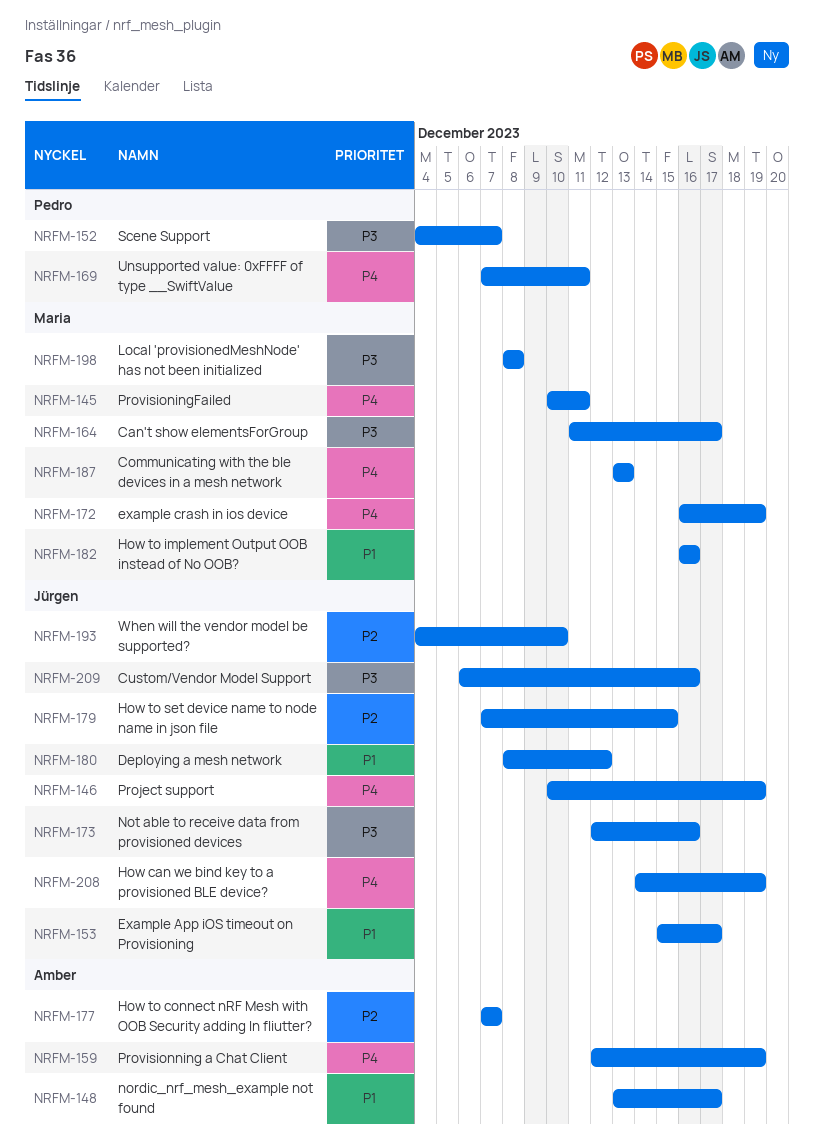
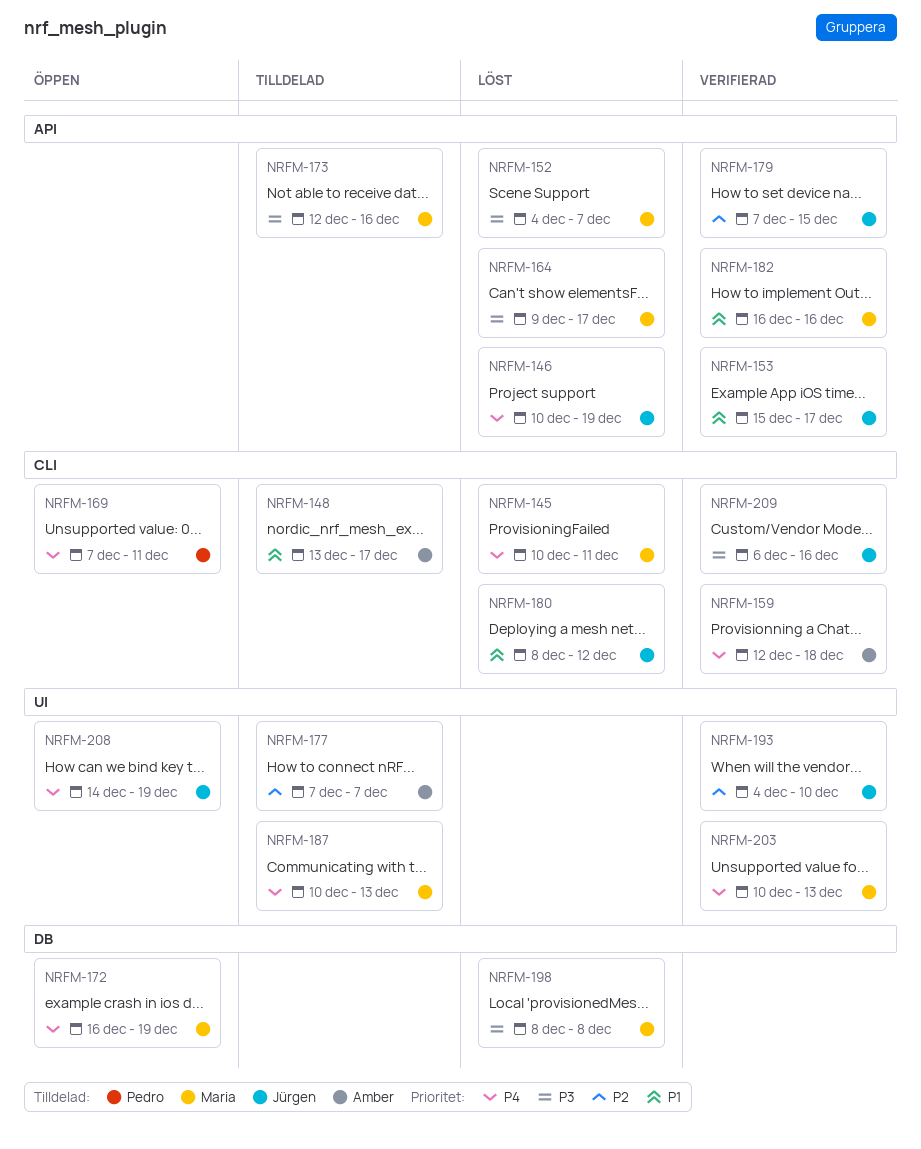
NRFM-152, owner: Pedro -> Maria
NRFM-159, due: Dec 19 -> Dec 18
NRFM-164, start: Dec 11 -> Dec 9
NRFM-173, owner: Jürgen -> Maria
NRFM-187, start: Dec 13 -> Dec 10
NRFM-203: none -> present

